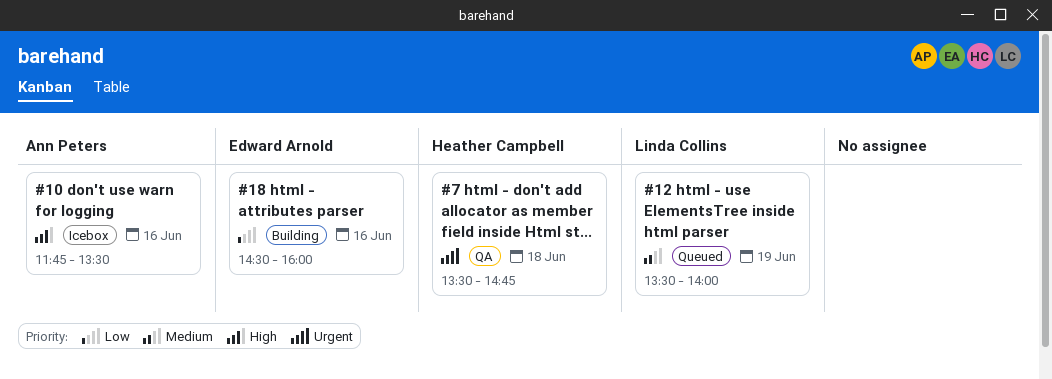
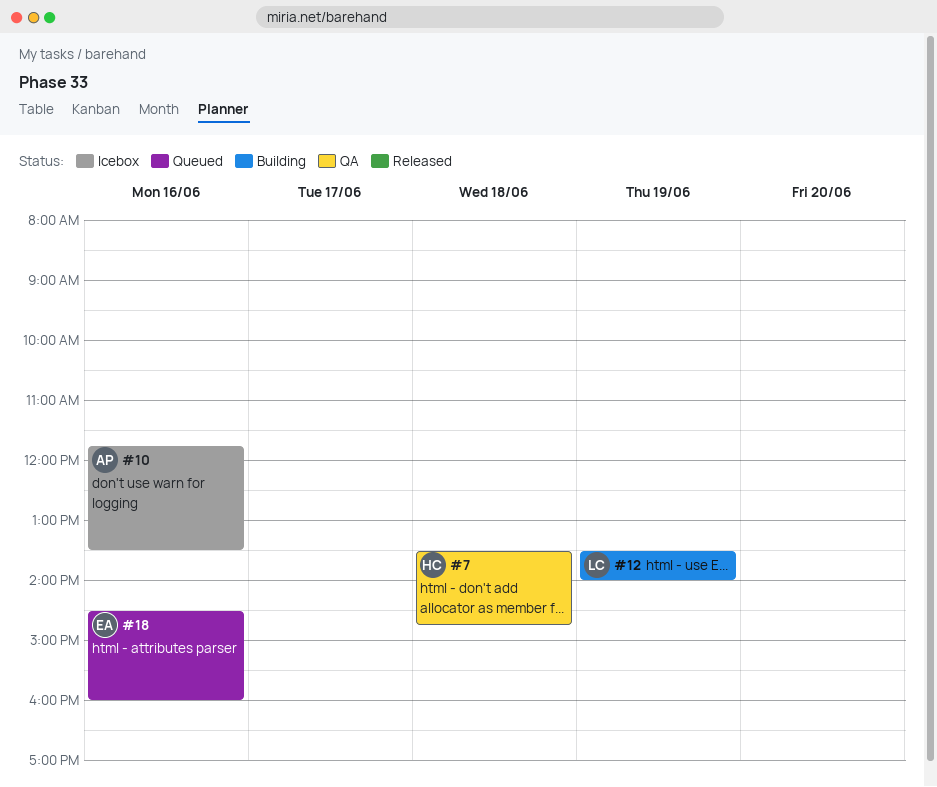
#12, status: Queued -> Building
#18, status: Building -> Queued

